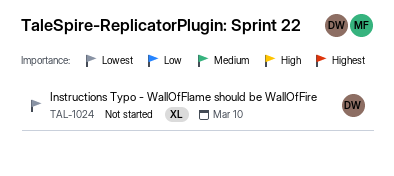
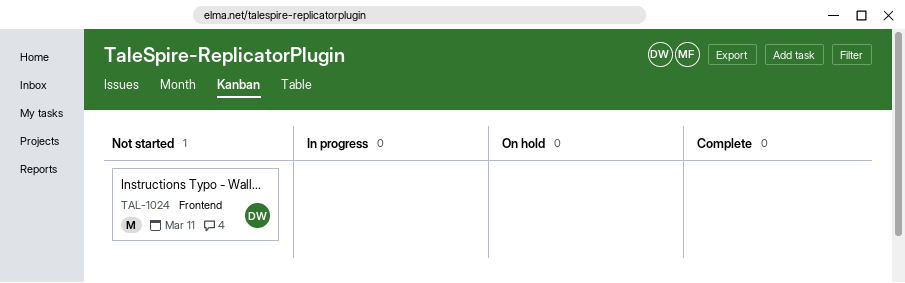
TAL-1024, estimate: XL -> M
TAL-1024, due: Mar 10 -> Mar 11

